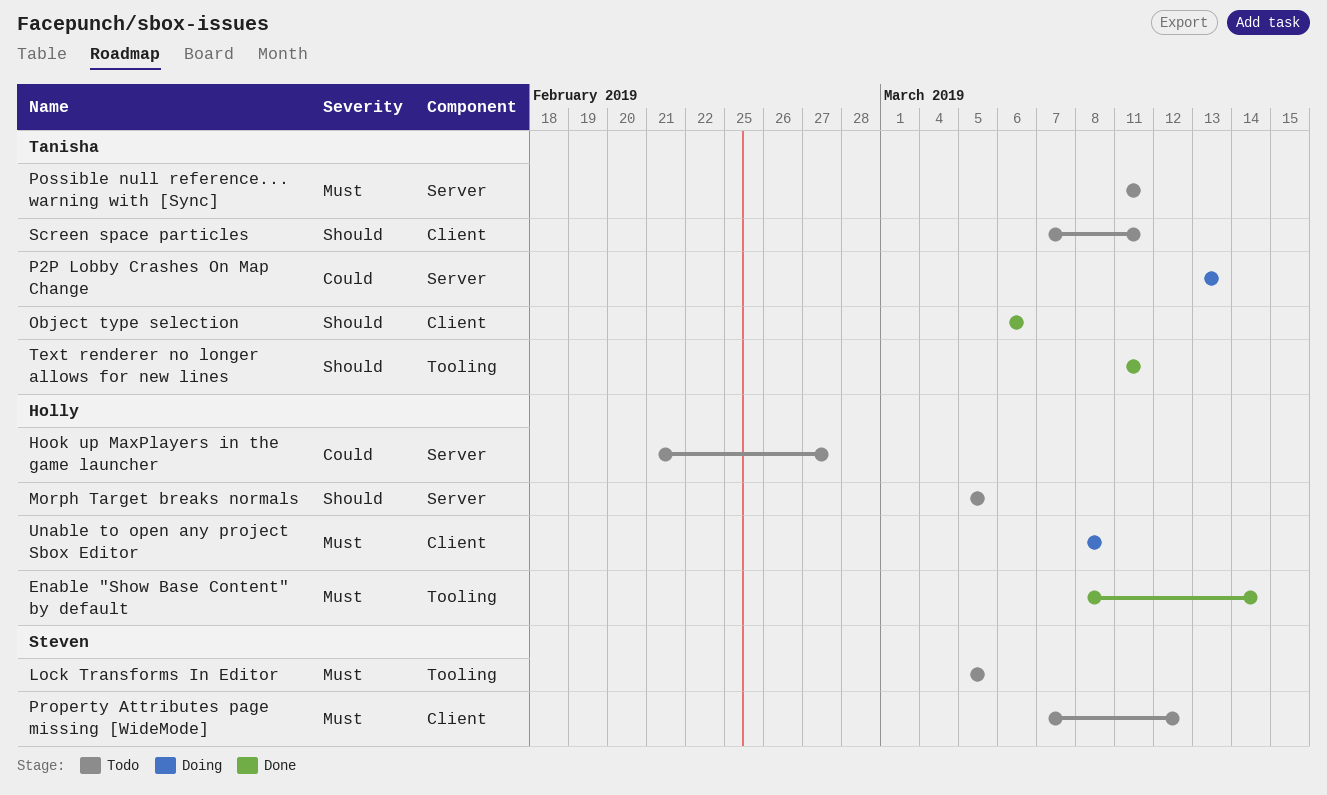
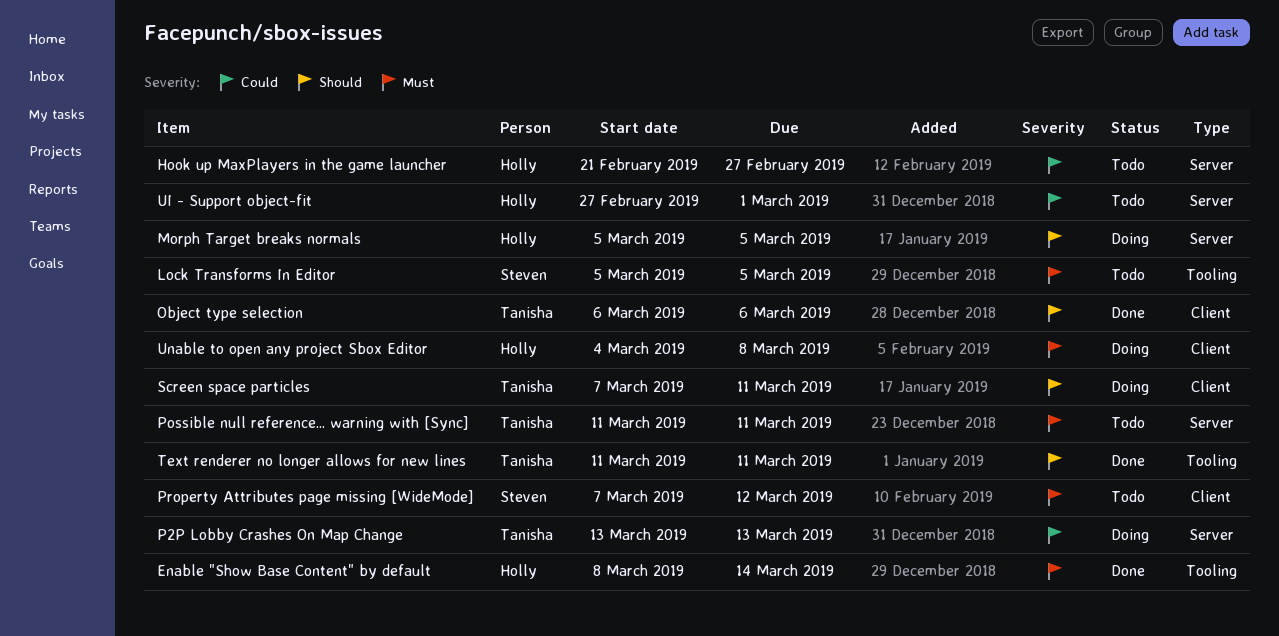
Morph Target breaks normals, status: Todo -> Doing
Screen space particles, status: Todo -> Doing
UI - Support object-fit: none -> present
Unable to open any project Sbox Editor, start: Mar 8 -> Mar 4

